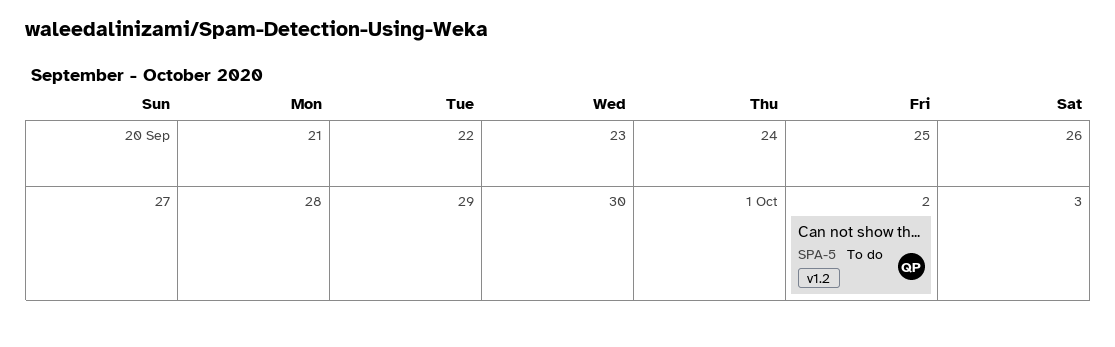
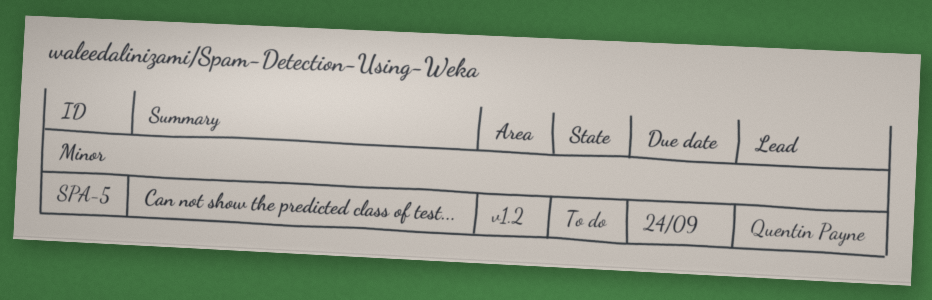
SPA-5, due: Oct 2 -> Sep 24

